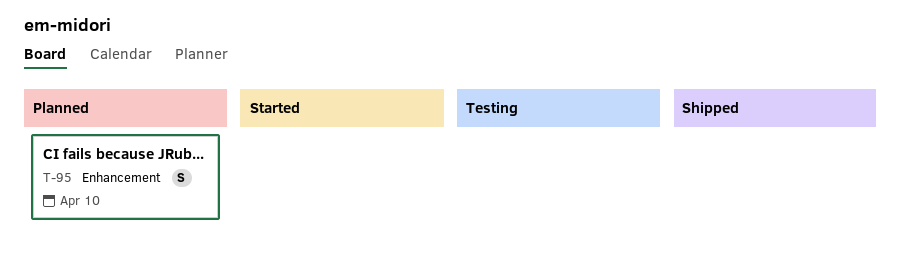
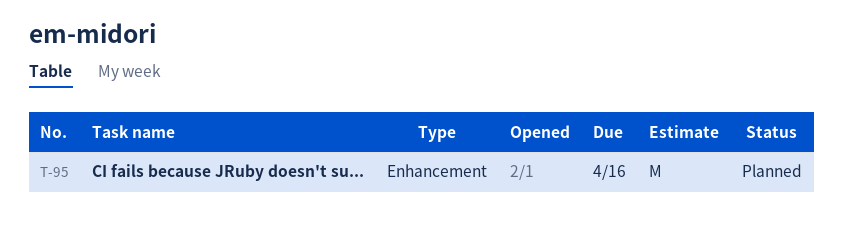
T-95, estimate: S -> M
T-95, due: Apr 10 -> Apr 16

